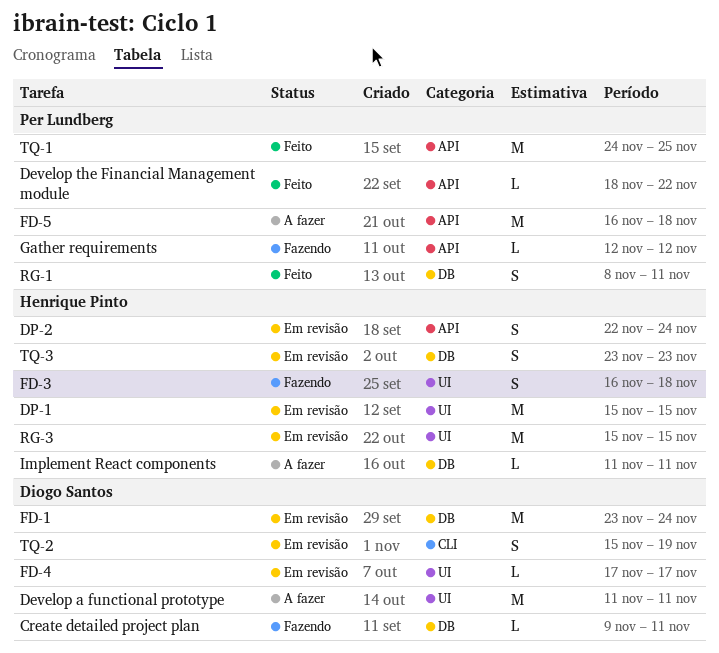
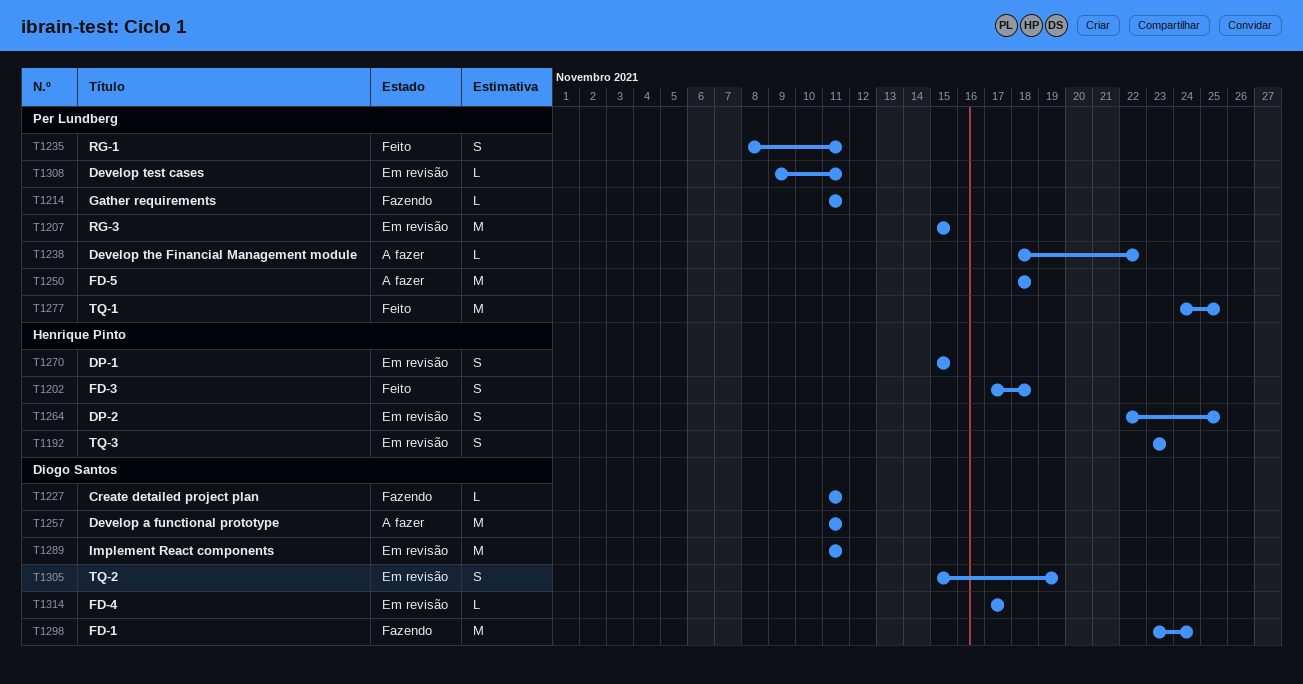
Create detailed project plan, start: Nov 9 -> Nov 11
Develop test cases: none -> present
Develop the Financial Management module, status: Feito -> A fazer
DP-1, estimate: M -> S
DP-2, due: Nov 24 -> Nov 25
FD-1, status: Em revisão -> Fazendo
FD-3, status: Fazendo -> Feito
FD-3, start: Nov 16 -> Nov 17
FD-5, start: Nov 16 -> Nov 18
Gather requirements, start: Nov 12 -> Nov 11
Gather requirements, due: Nov 12 -> Nov 11
Implement React components, status: A fazer -> Em revisão
Implement React components, owner: Henrique Pinto -> Diogo Santos
Implement React components, estimate: L -> M
RG-3, owner: Henrique Pinto -> Per Lundberg

